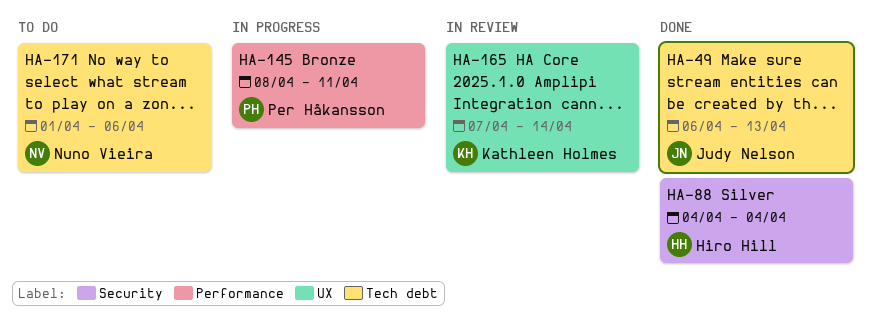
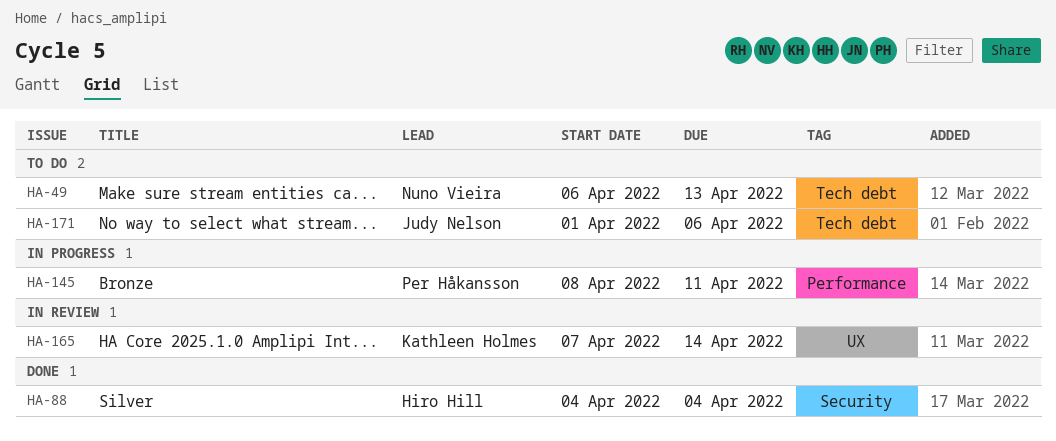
HA-49, status: Done -> To do
HA-49, owner: Judy Nelson -> Nuno Vieira
HA-171, owner: Nuno Vieira -> Judy Nelson

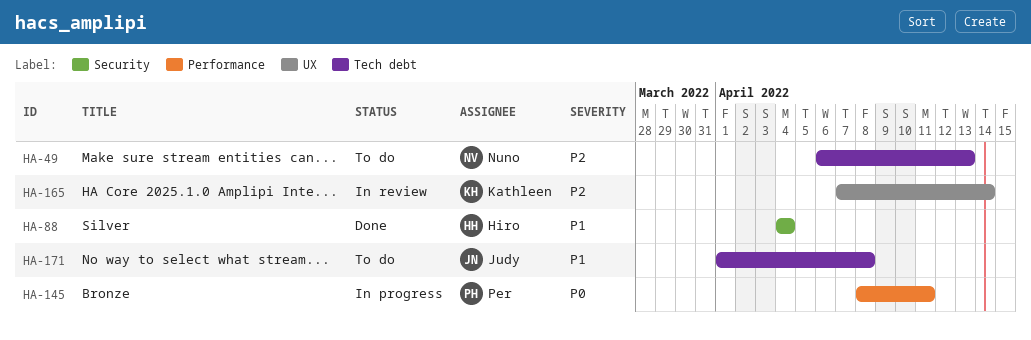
HA-171, due: Apr 6 -> Apr 8

